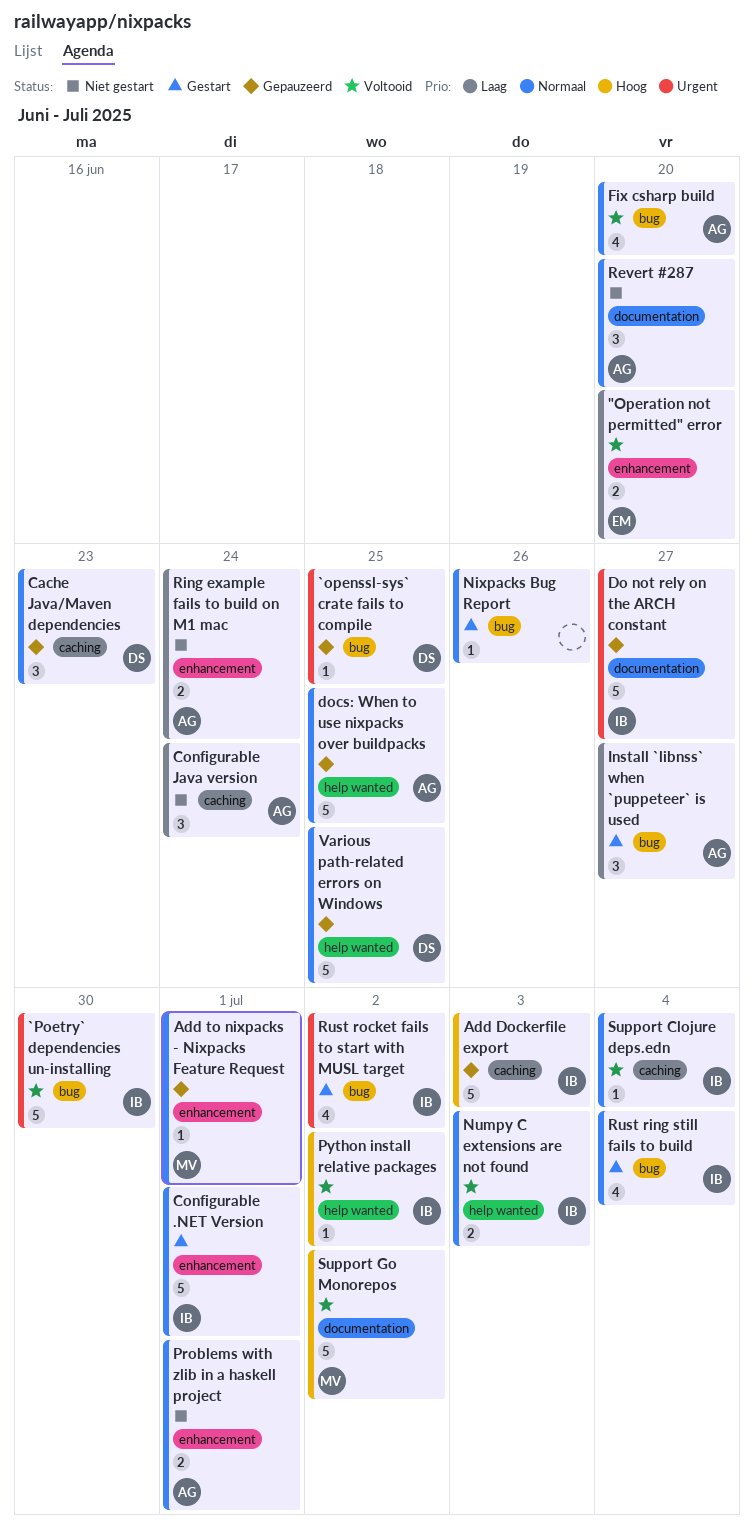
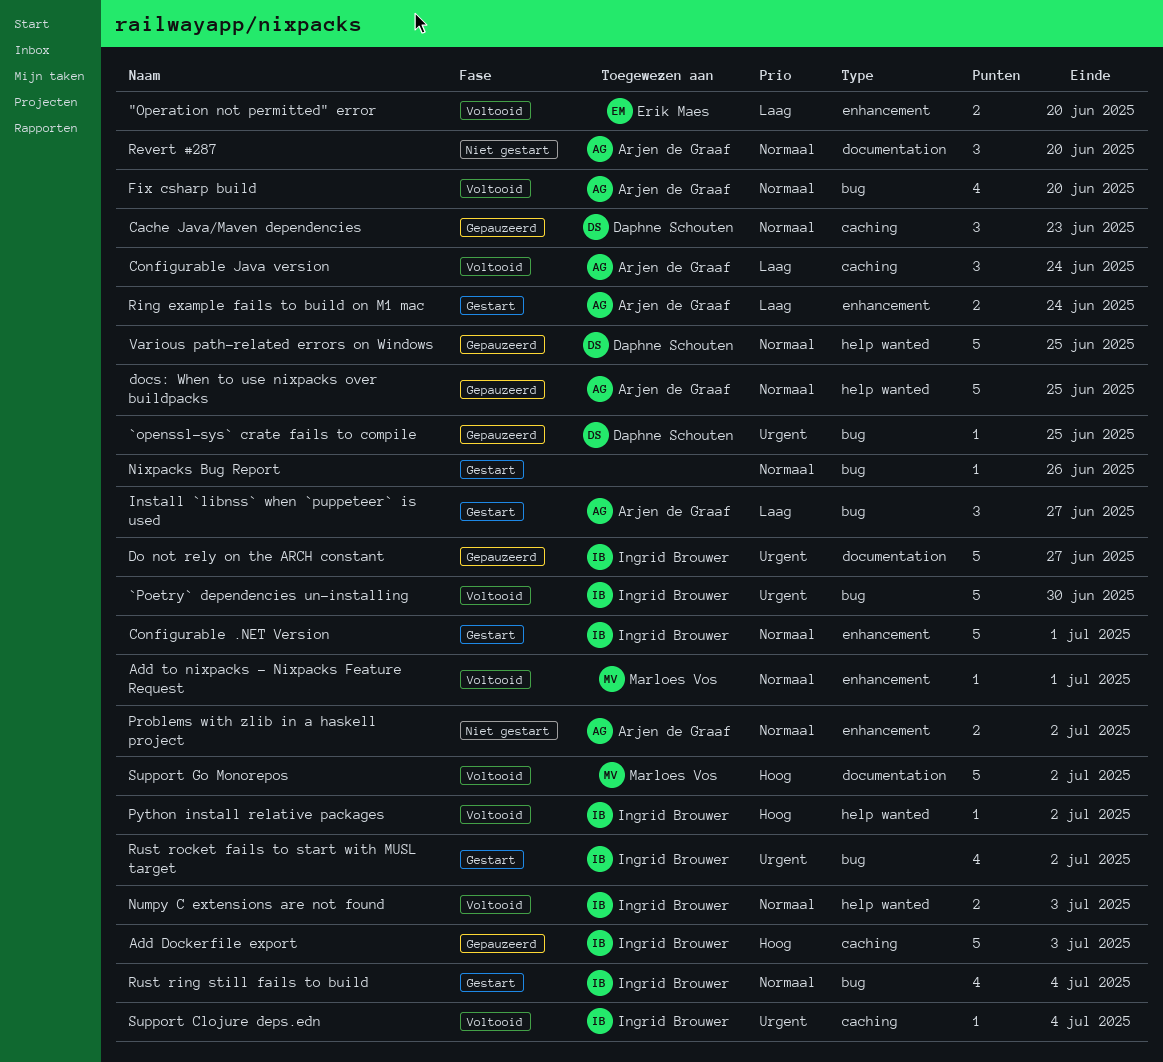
Add to nixpacks - Nixpacks Feature Request, status: Gepauzeerd -> Voltooid
Configurable Java version, status: Niet gestart -> Voltooid
Problems with zlib in a haskell project, due: Jul 1 -> Jul 2
Ring example fails to build on M1 mac, status: Niet gestart -> Gestart
Support Clojure deps.edn, priority: Normaal -> Urgent

